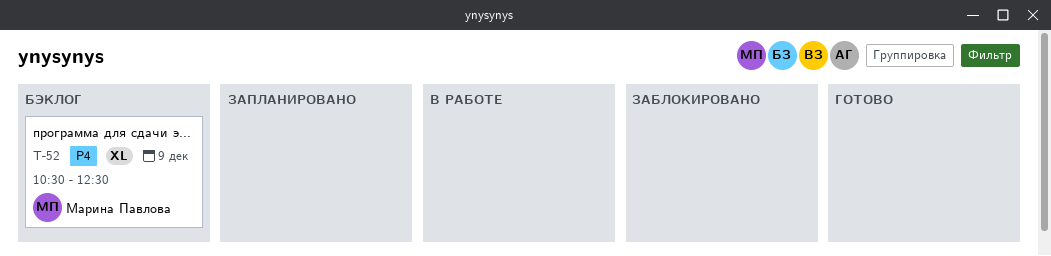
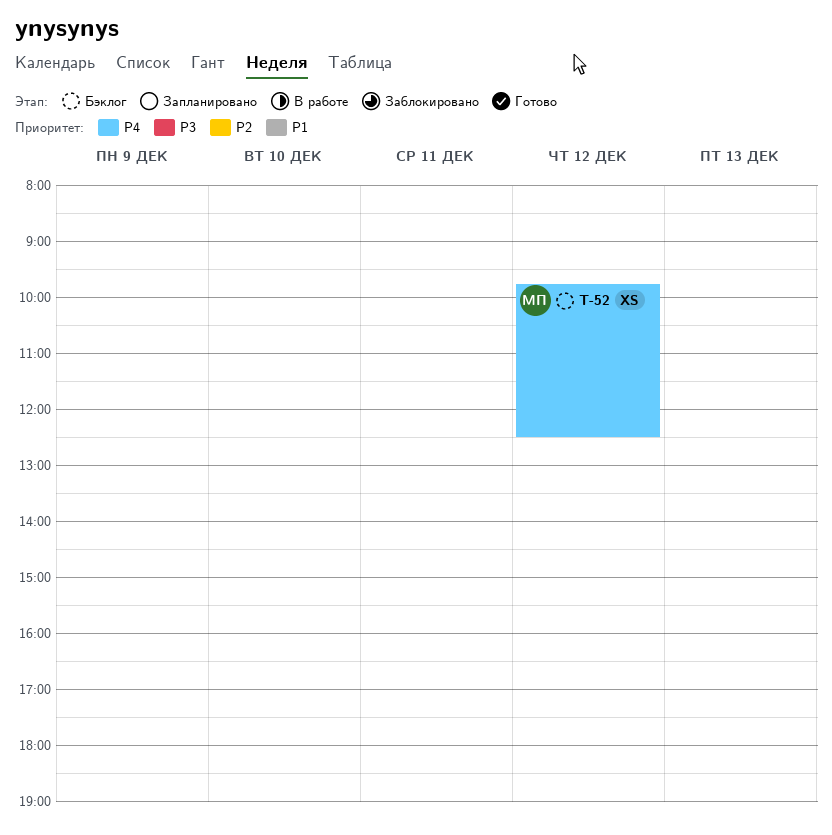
T-52, estimate: XL -> XS
T-52, day: Dec 9 -> Dec 12
T-52, begins: 10:30 -> 09:45

